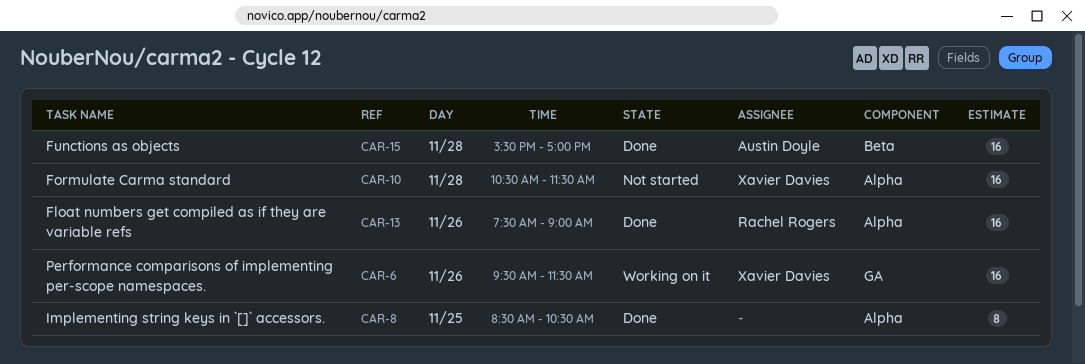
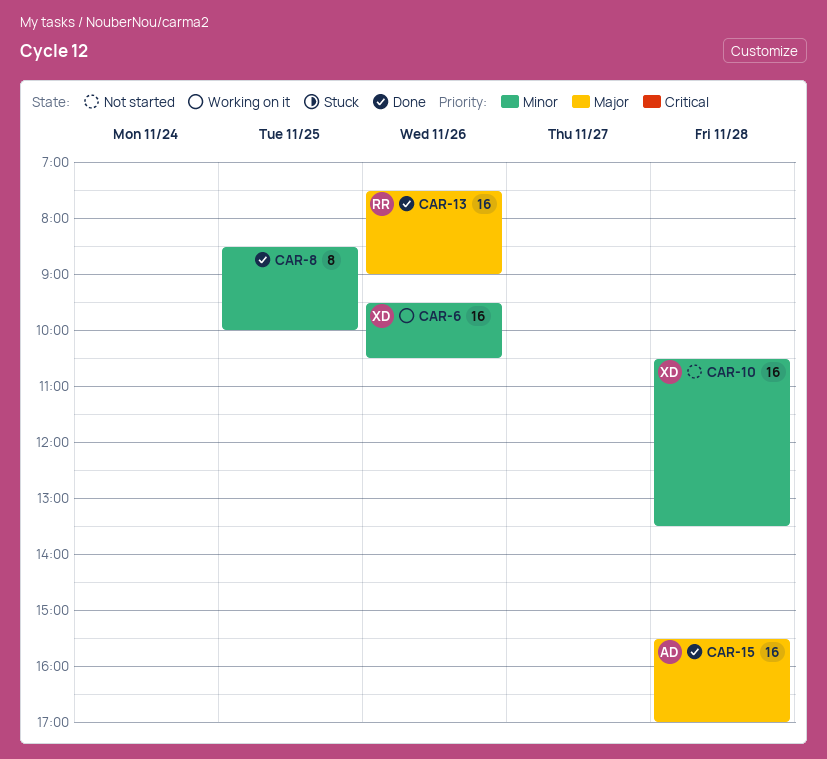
CAR-6, ends: 11:30 -> 10:30
CAR-8, ends: 10:30 -> 10:00
CAR-10, ends: 11:30 -> 13:30

